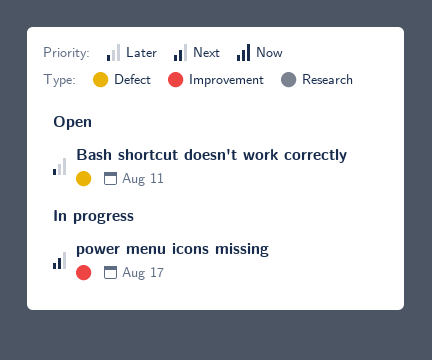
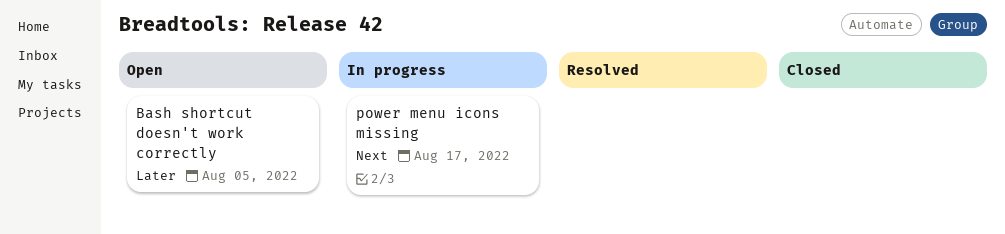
Bash shortcut doesn't work correctly, due: Aug 11 -> Aug 5

